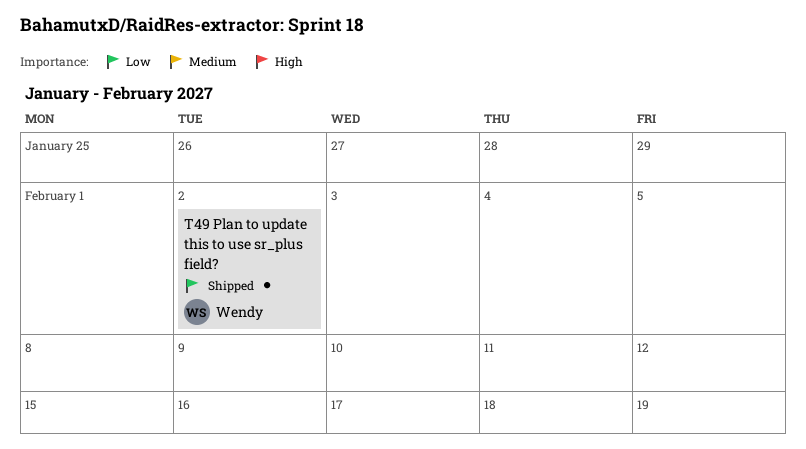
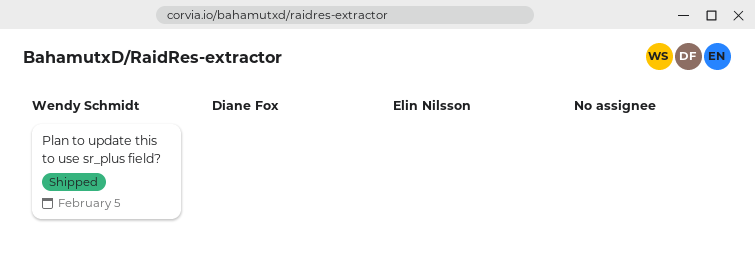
Plan to update this to use sr_plus field?, due: Feb 2 -> Feb 5

